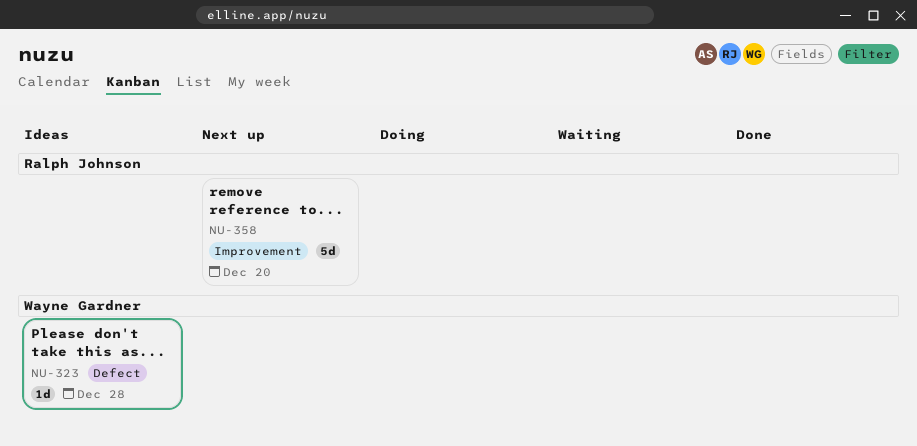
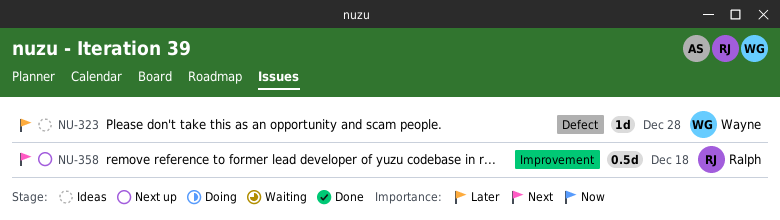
NU-358, estimate: 5d -> 0.5d
NU-358, due: Dec 20 -> Dec 18

